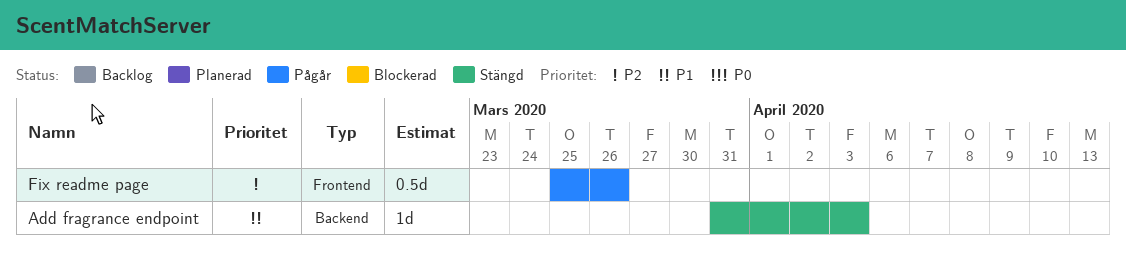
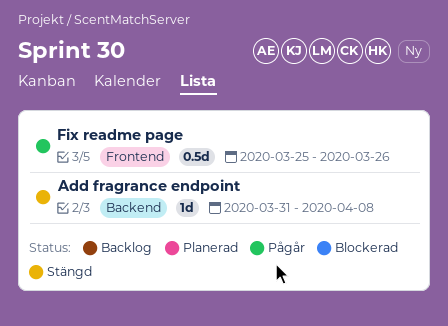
Add fragrance endpoint, due: Apr 3 -> Apr 8

